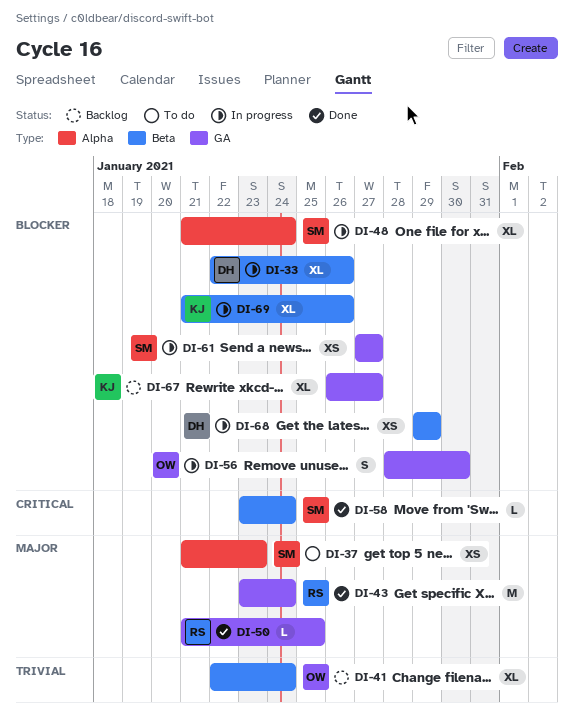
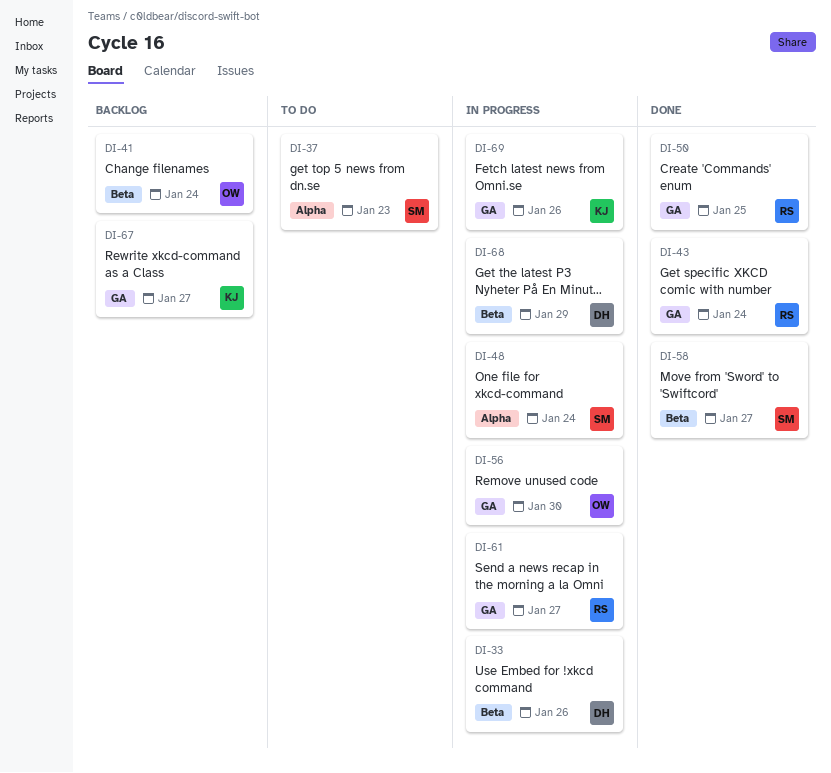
DI-58, due: Jan 24 -> Jan 27
DI-61, owner: SM -> RS
DI-69, label: Beta -> GA

